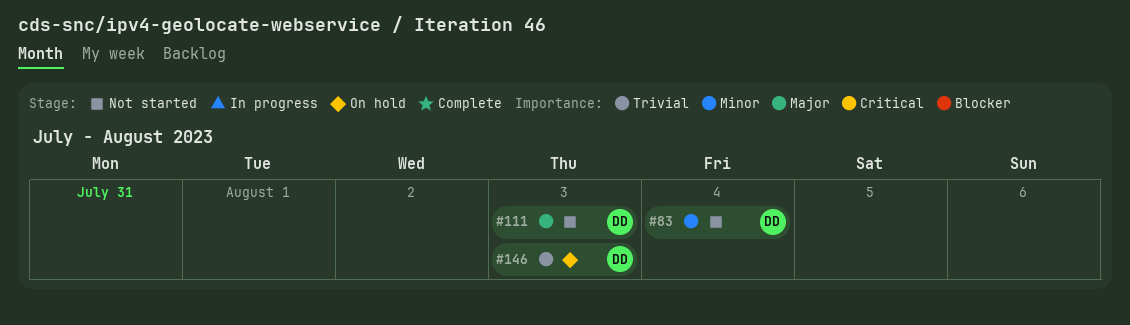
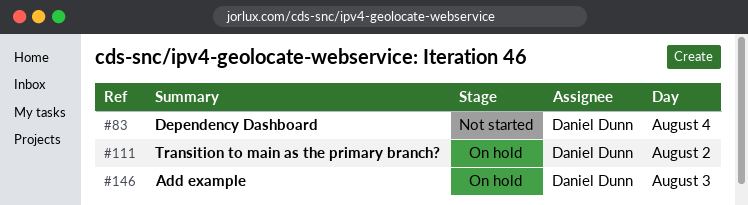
#111, status: Not started -> On hold
#111, day: Aug 3 -> Aug 2

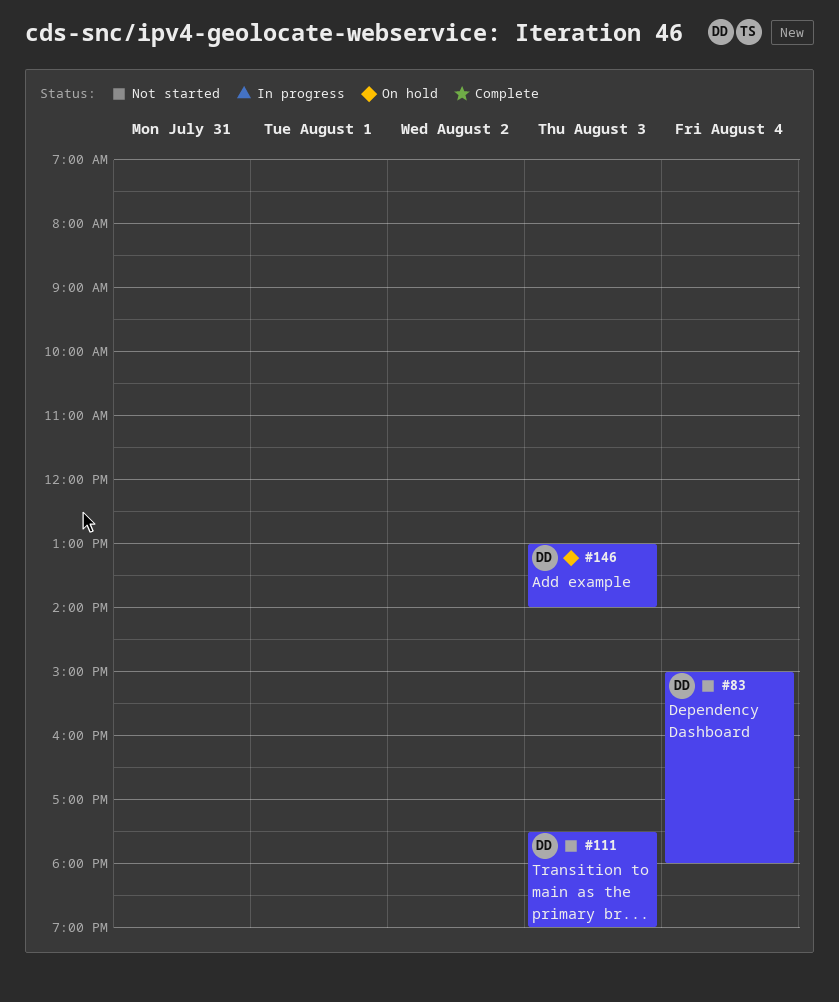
#111, status: On hold -> Not started
#111, day: Aug 2 -> Aug 3

